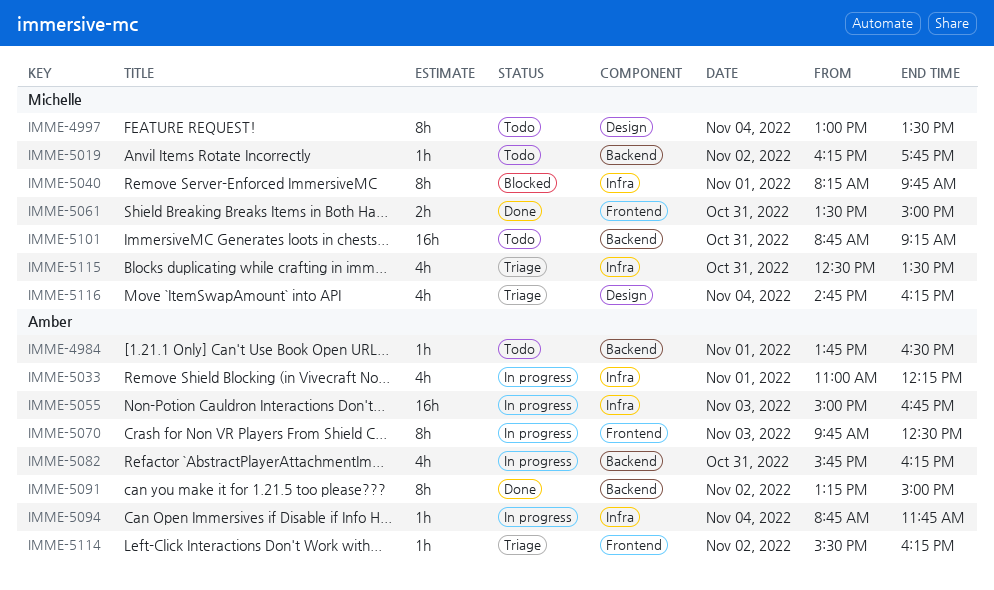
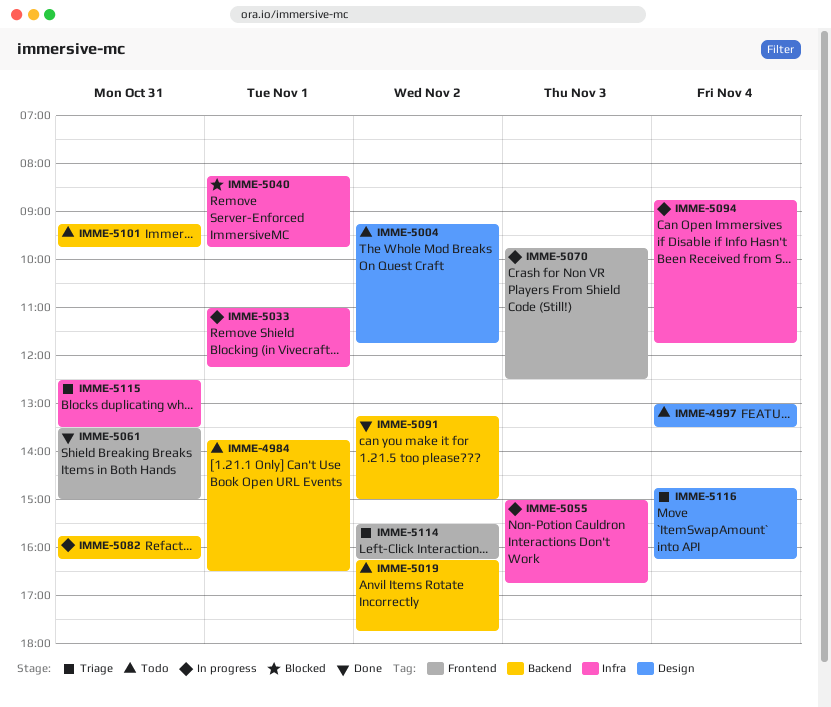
IMME-5004: none -> present
IMME-5101, begins: 08:45 -> 09:15
IMME-5101, ends: 09:15 -> 09:45

